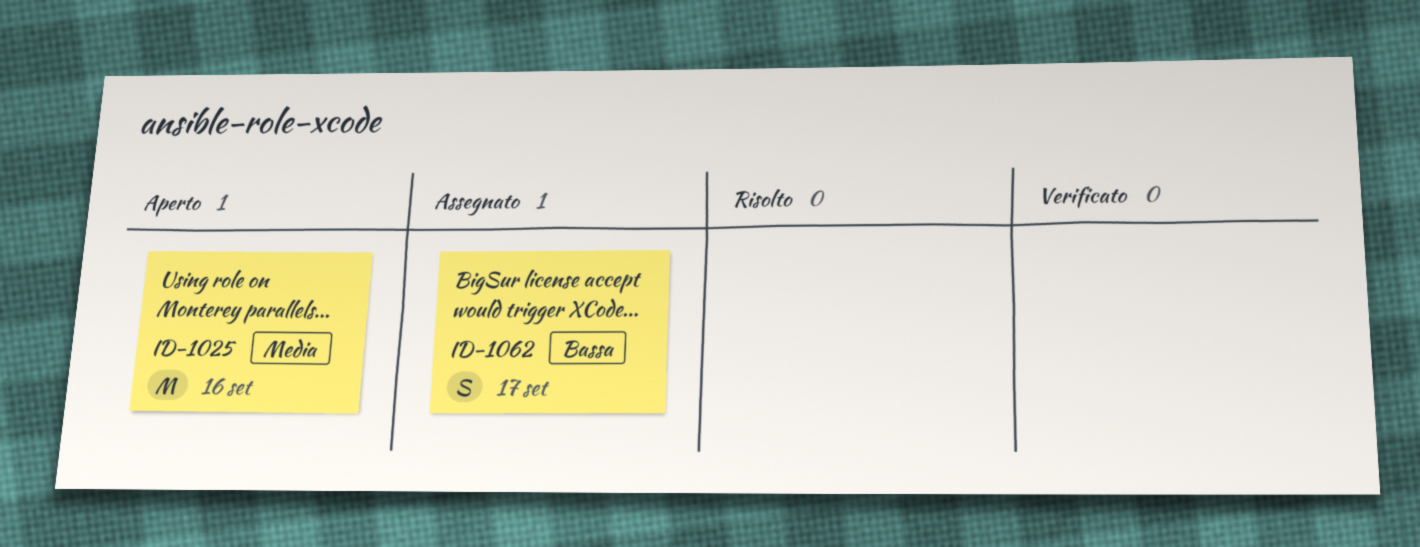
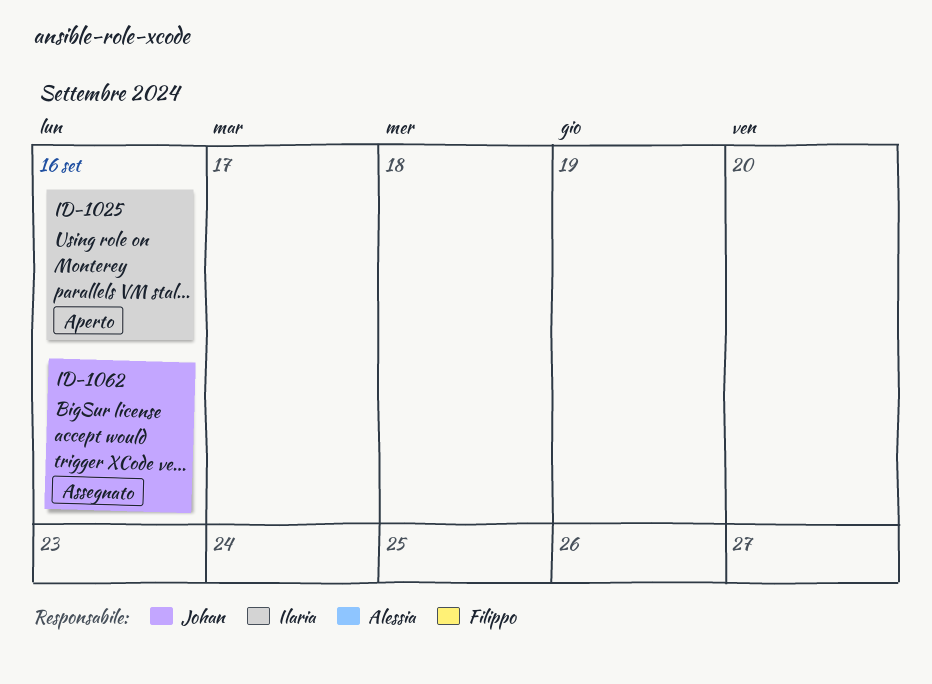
ID-1062, due: Sep 17 -> Sep 16

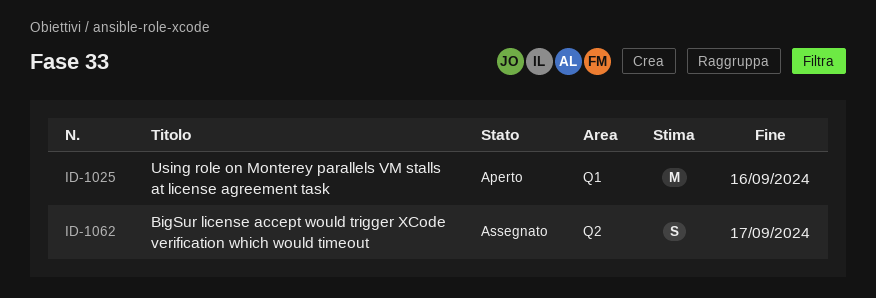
ID-1062, due: Sep 16 -> Sep 17

